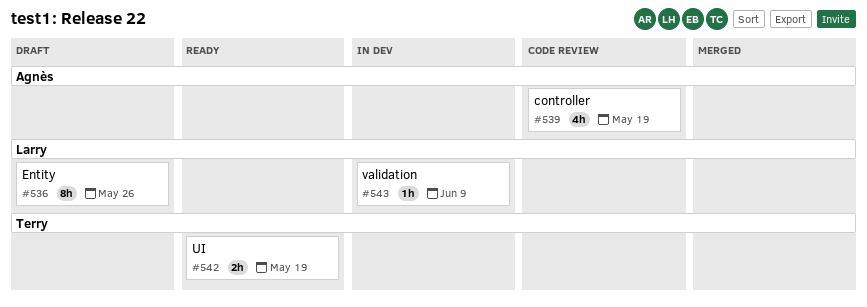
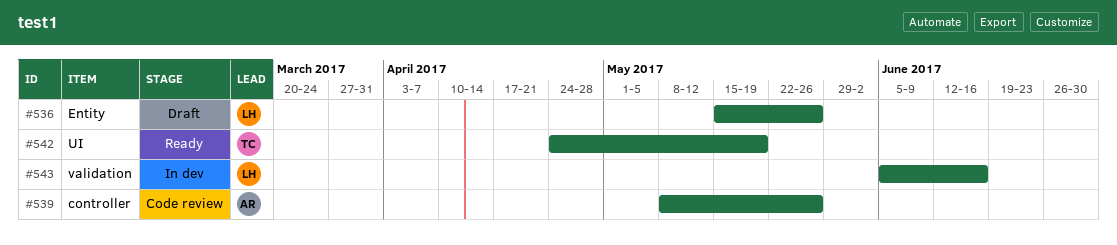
#539, due: May 19 -> May 26
#543, due: Jun 9 -> Jun 16

